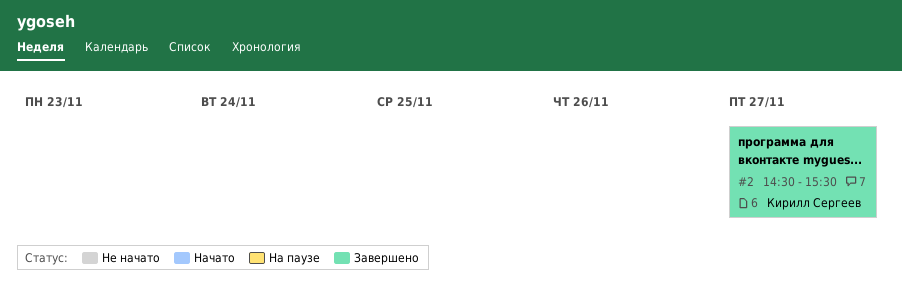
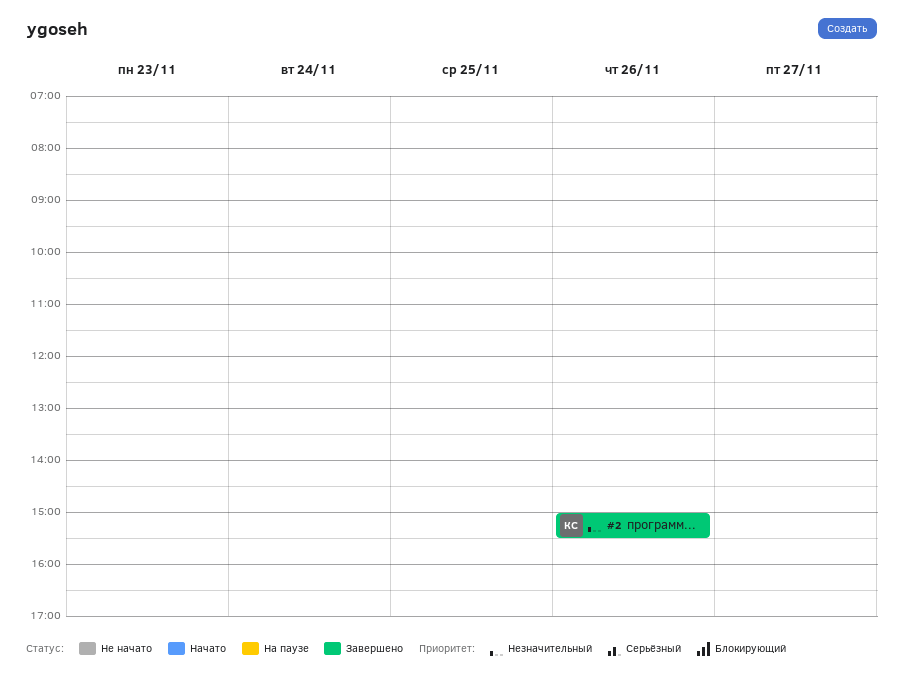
#2, day: Nov 27 -> Nov 26
#2, begins: 14:30 -> 15:00

